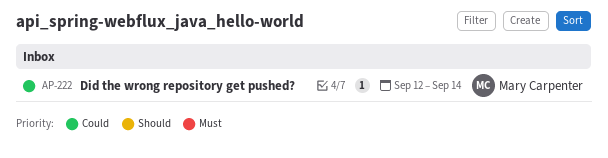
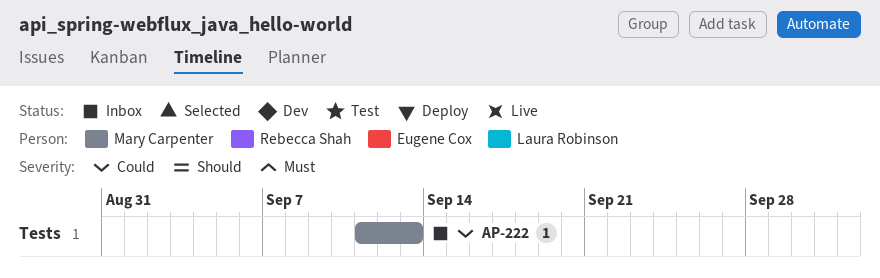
AP-222, start: Sep 12 -> Sep 11
AP-222, due: Sep 14 -> Sep 13

